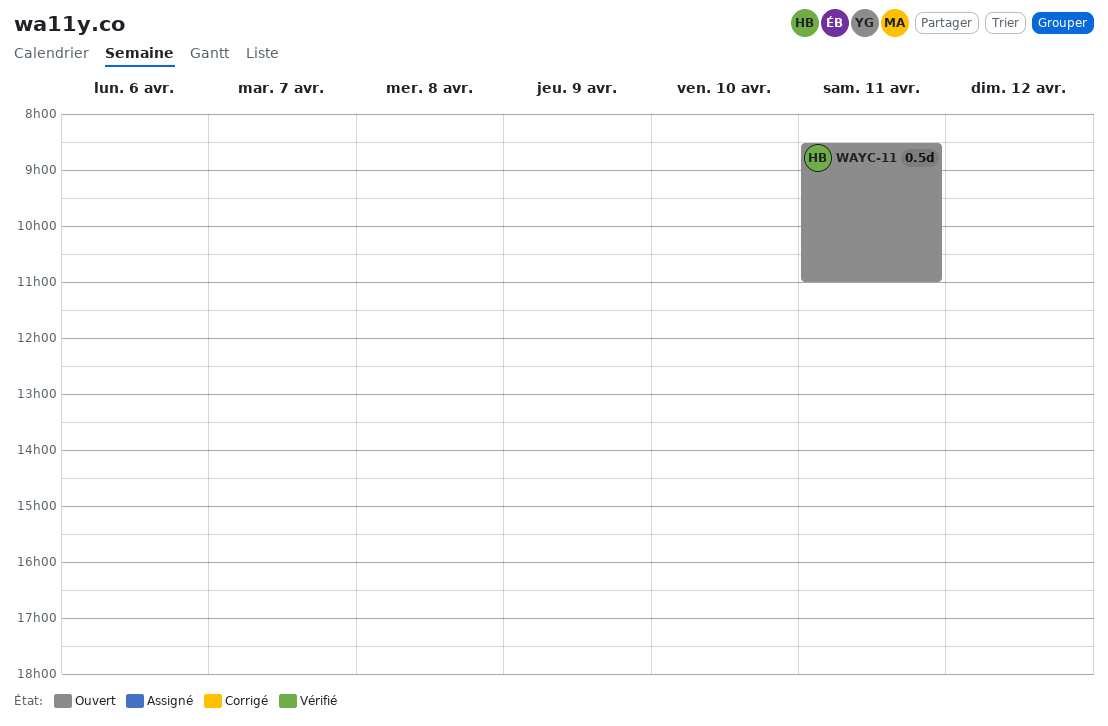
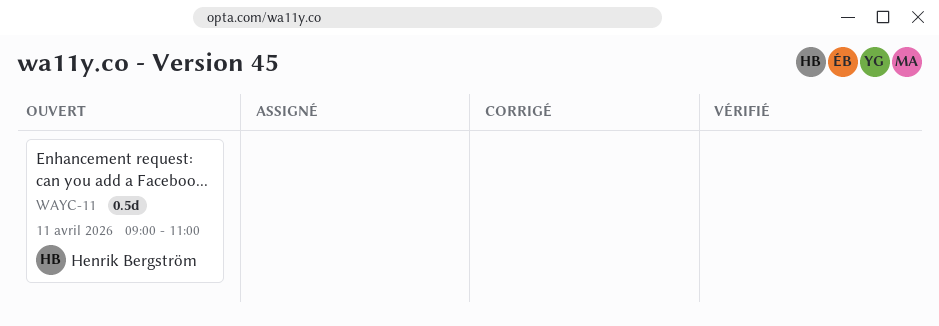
WAYC-11, begins: 08:30 -> 09:00

